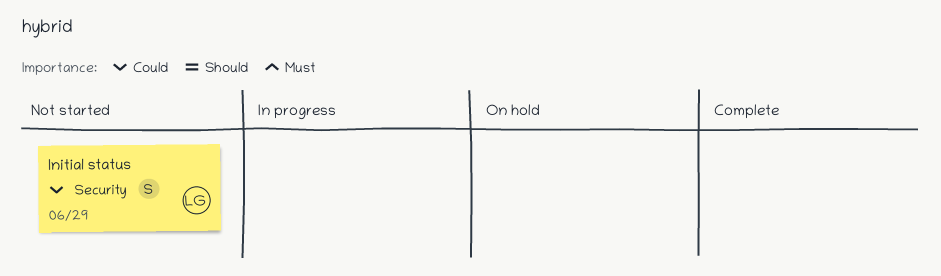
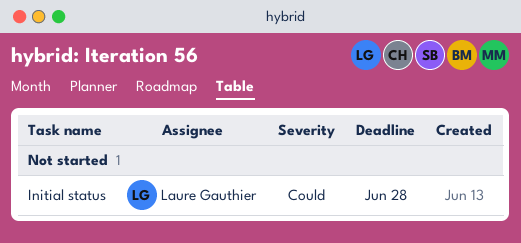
Initial status, due: Jun 29 -> Jun 28

